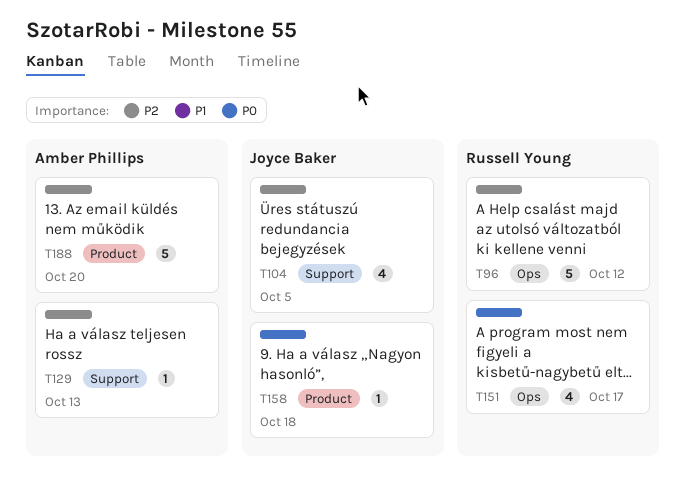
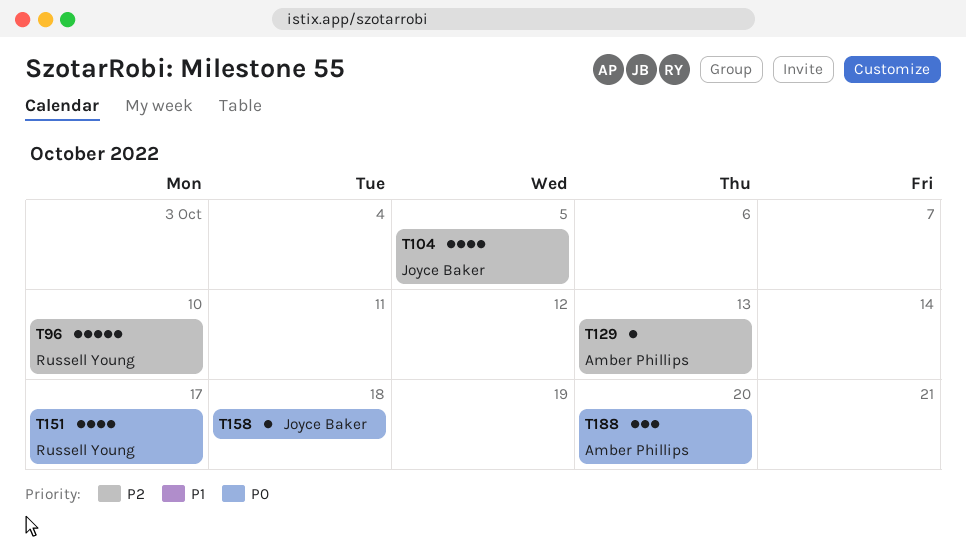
T96, due: Oct 12 -> Oct 10
T188, priority: P2 -> P0
T188, estimate: 5 -> 3

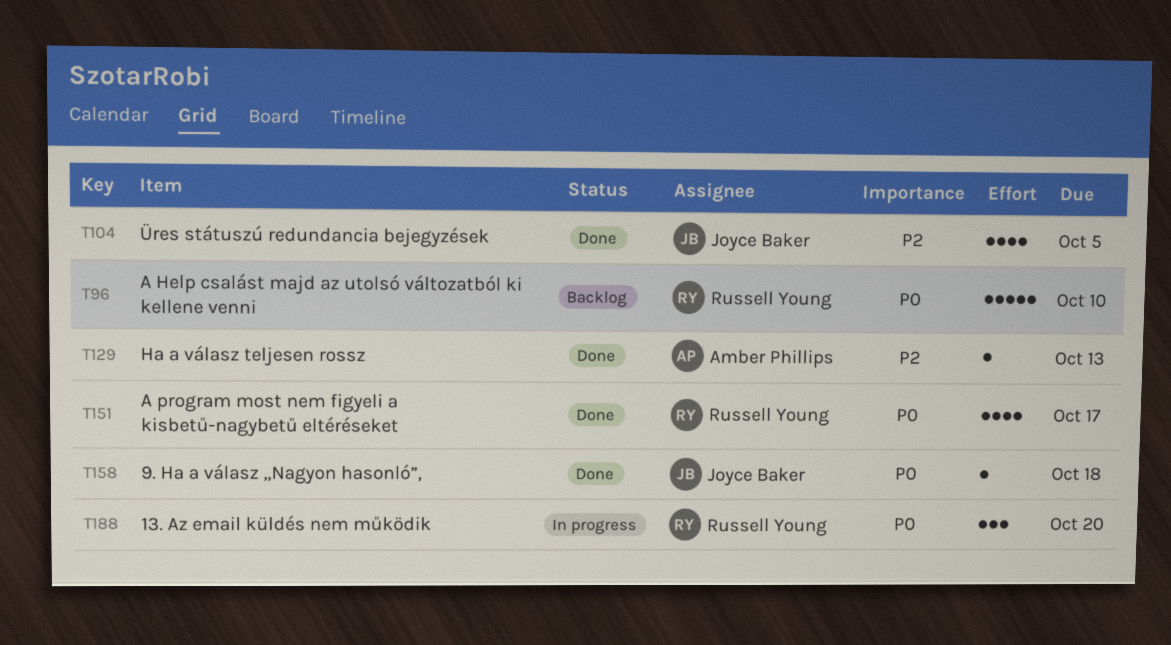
T96, priority: P2 -> P0
T188, owner: Amber Phillips -> Russell Young

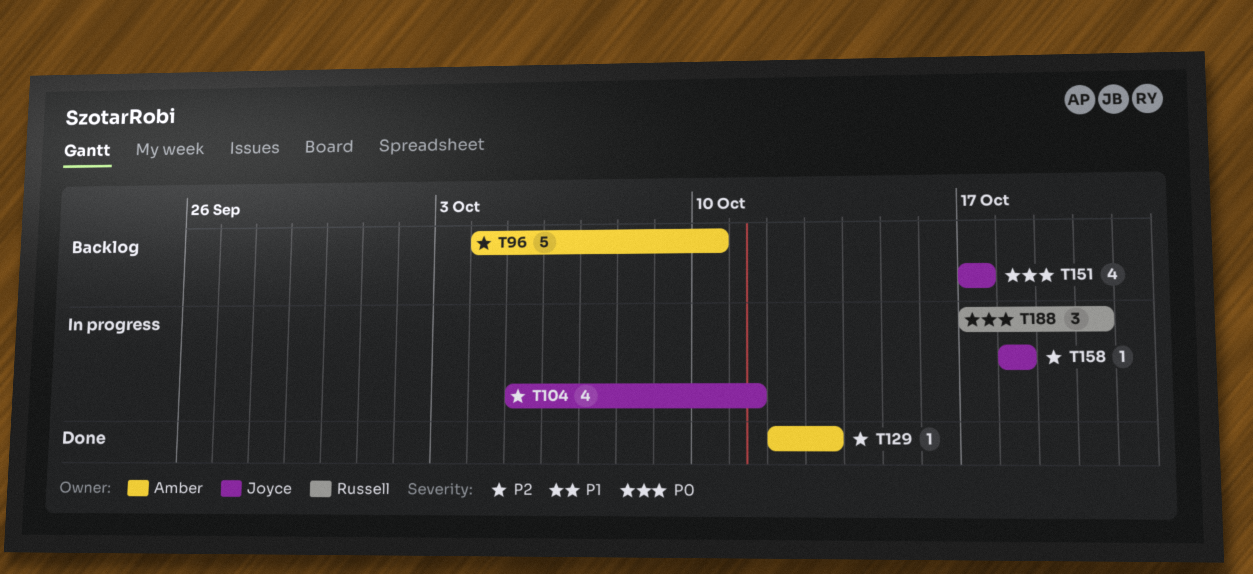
T96, owner: Russell Young -> Amber Phillips
T96, priority: P0 -> P2
T104, status: Done -> In progress
T104, due: Oct 5 -> Oct 11
T151, status: Done -> Backlog
T151, owner: Russell Young -> Joyce Baker
T158, status: Done -> In progress
T158, priority: P0 -> P2

